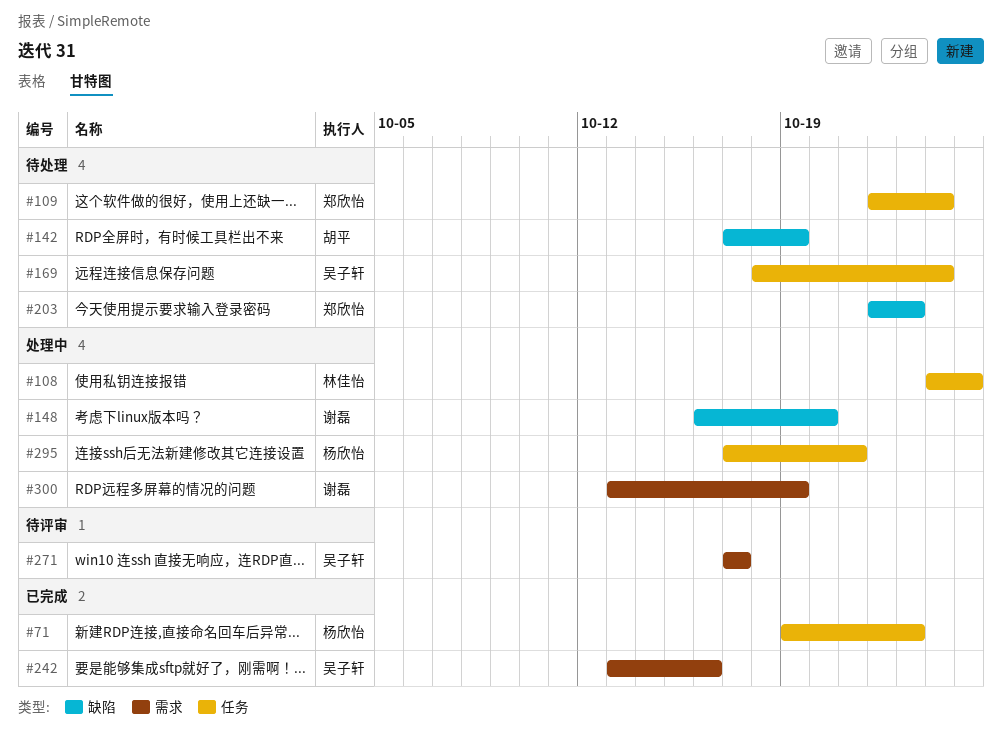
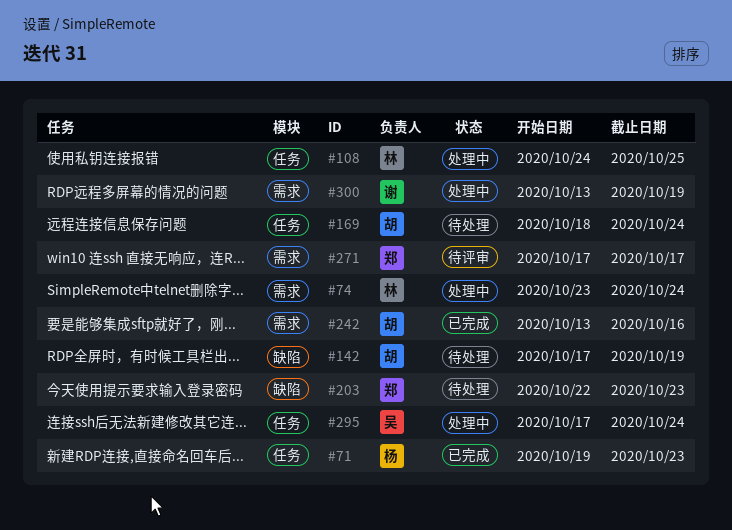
#74: none -> present
#109: present -> none
#148: present -> none
#169, owner: 吴子轩 -> 胡平
#242, owner: 吴子轩 -> 胡平
#271, owner: 吴子轩 -> 郑欣怡
#295, owner: 杨欣怡 -> 吴子轩
#295, due: Oct 21 -> Oct 24

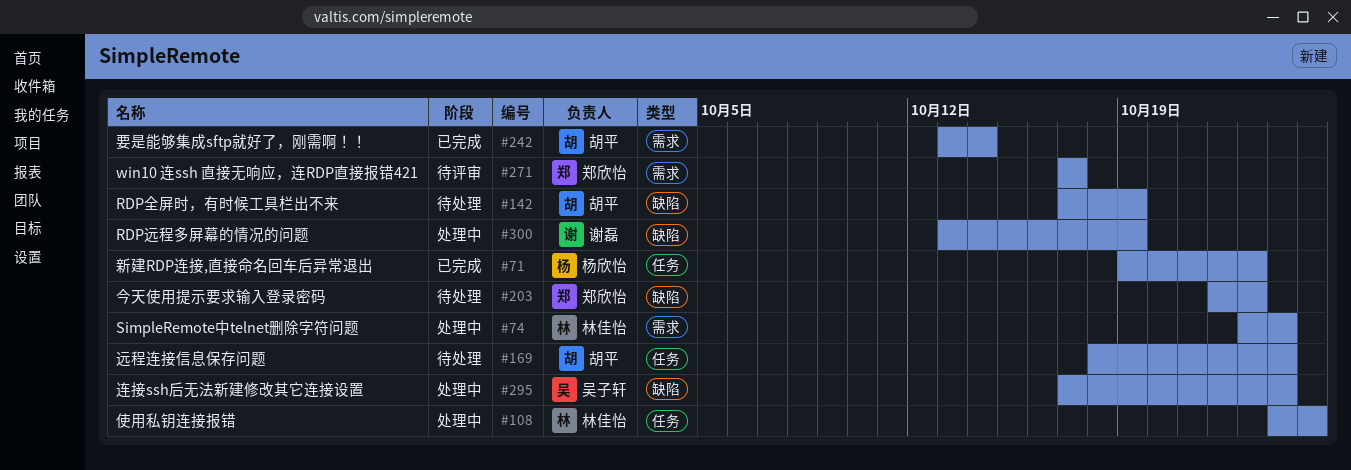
#242, due: Oct 16 -> Oct 14
#295, label: 任务 -> 缺陷
#300, label: 需求 -> 缺陷

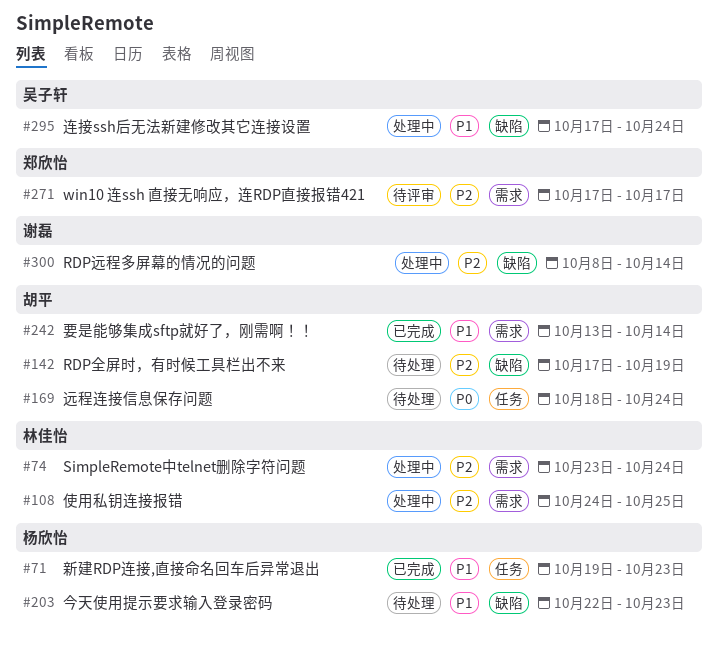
#108, label: 任务 -> 需求
#203, owner: 郑欣怡 -> 杨欣怡
#300, start: Oct 13 -> Oct 8
#300, due: Oct 19 -> Oct 14

